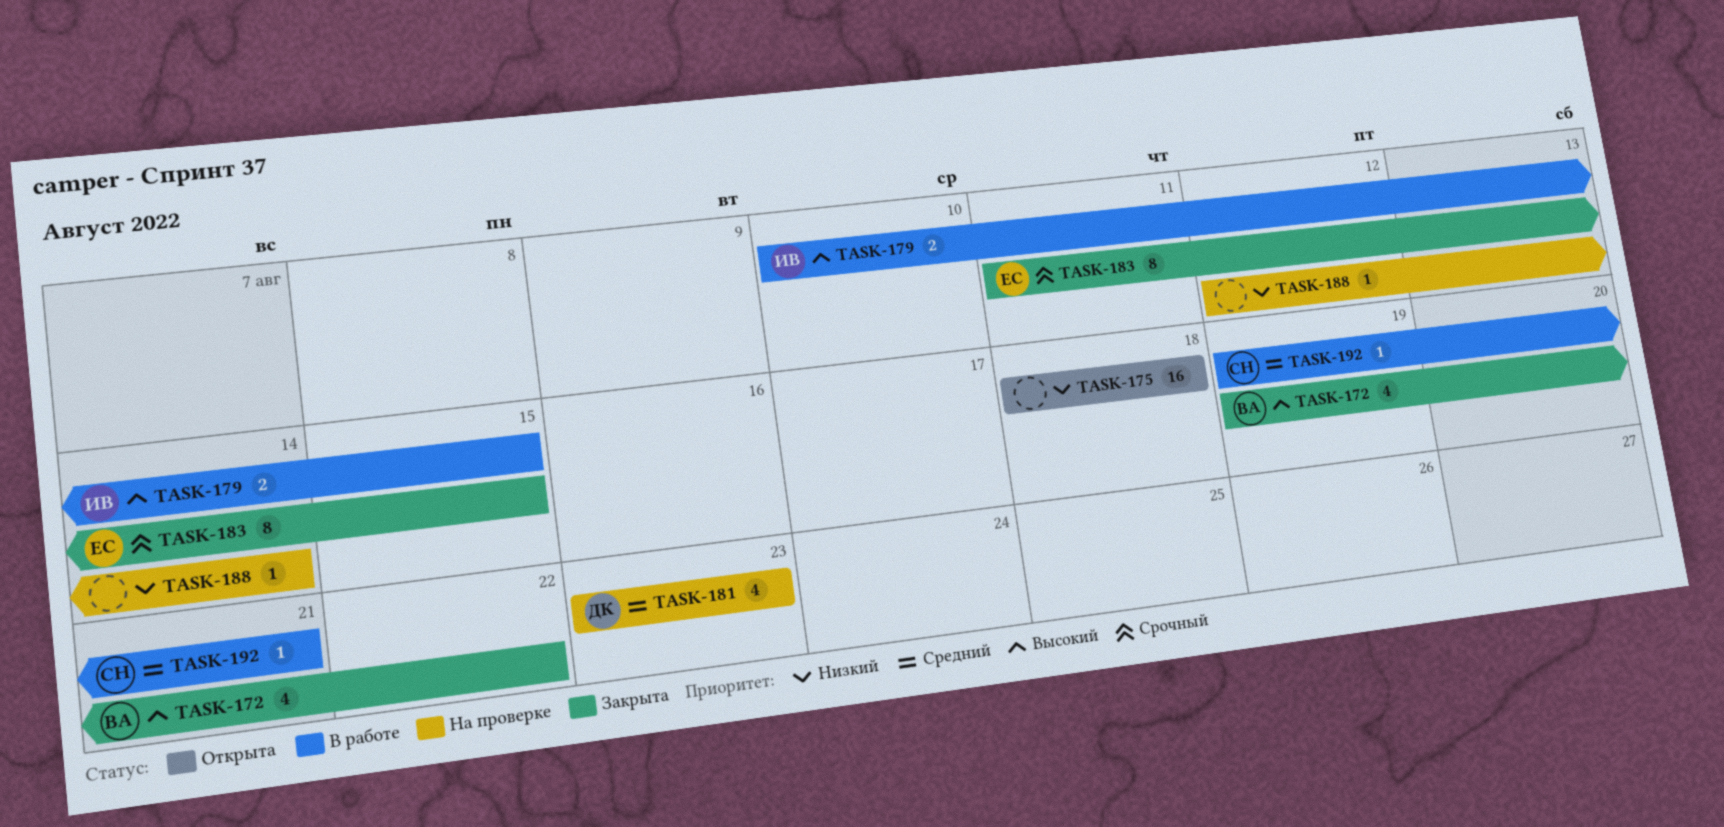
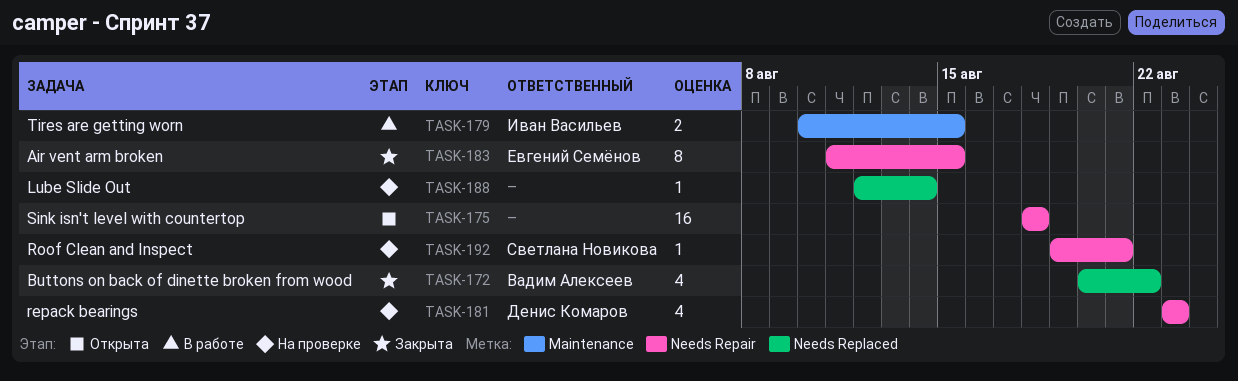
TASK-172, start: Aug 19 -> Aug 20
TASK-192, status: В работе -> На проверке

